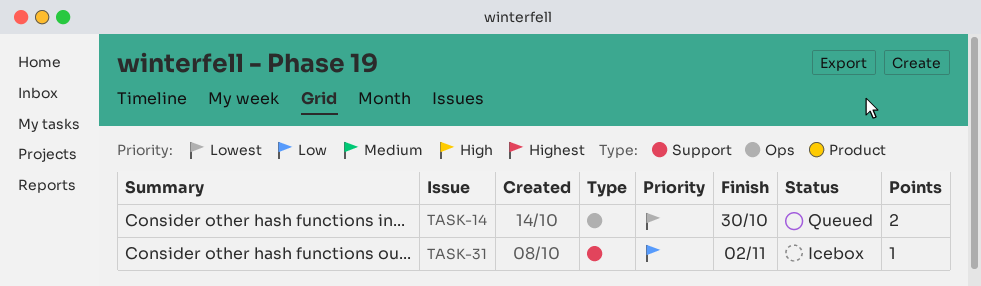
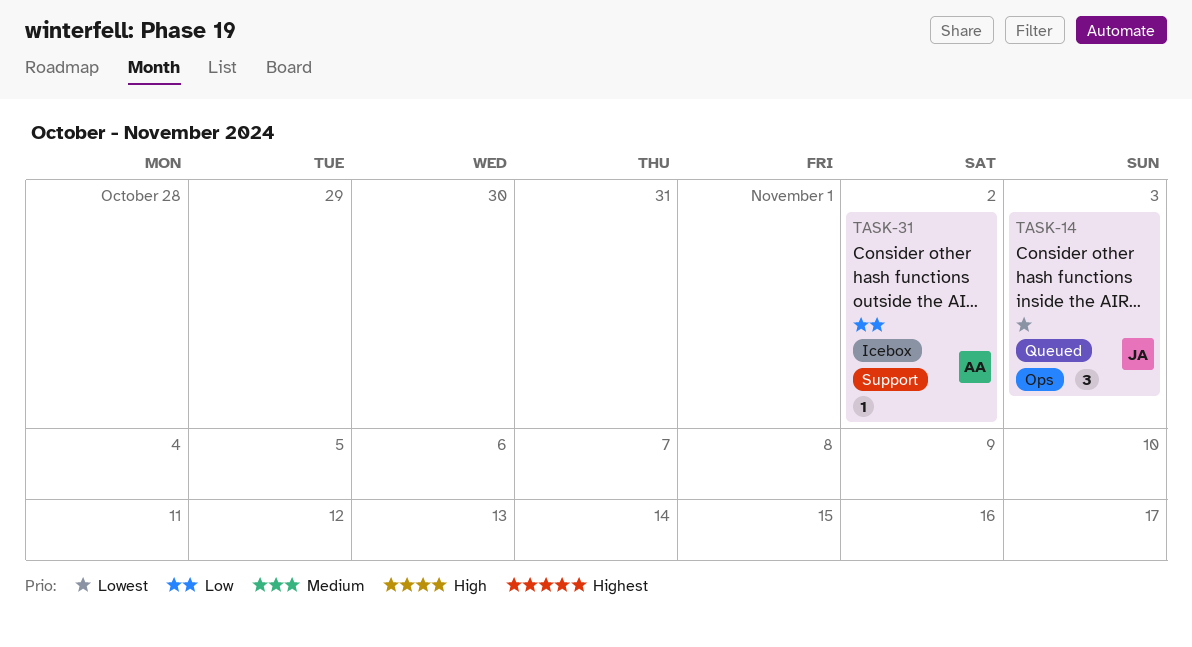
TASK-14, estimate: 2 -> 3
TASK-14, due: Oct 30 -> Nov 3

